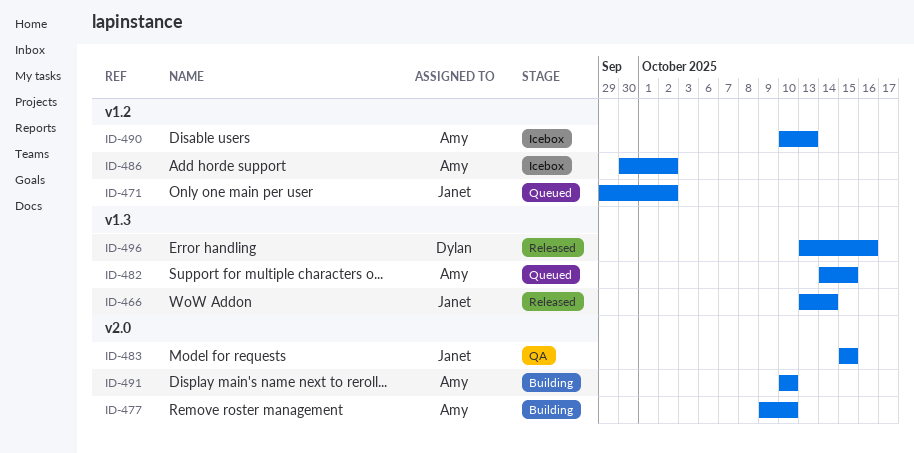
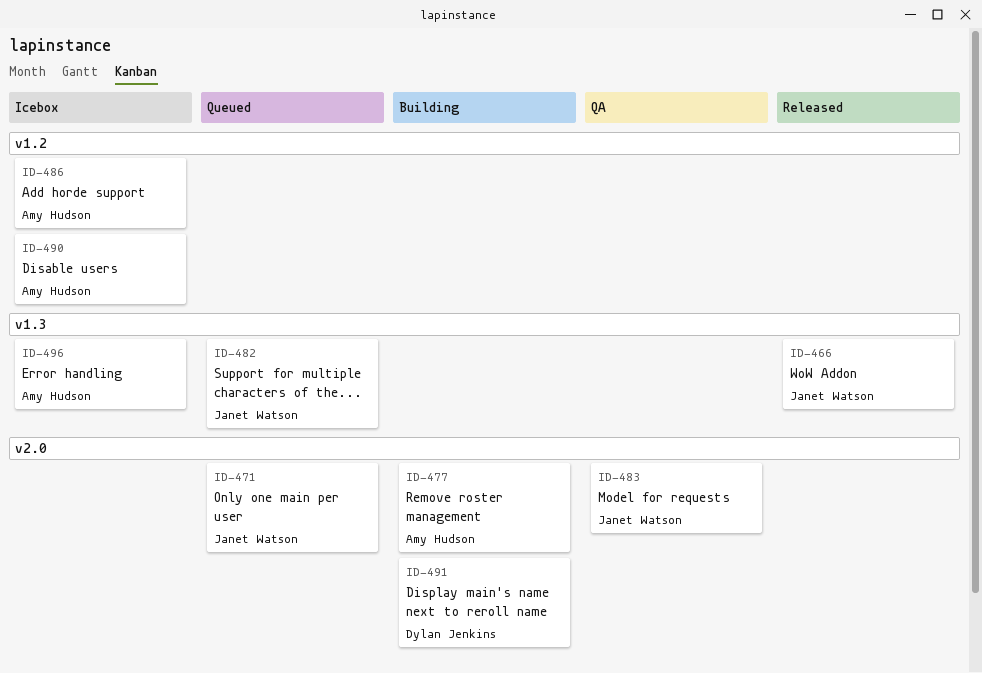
ID-471, label: v1.2 -> v2.0
ID-482, owner: Amy Hudson -> Janet Watson
ID-491, owner: Amy Hudson -> Dylan Jenkins
ID-496, status: Released -> Icebox
ID-496, owner: Dylan Jenkins -> Amy Hudson

